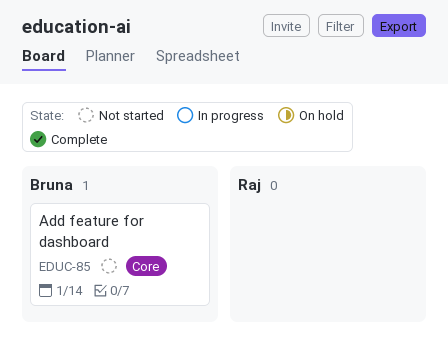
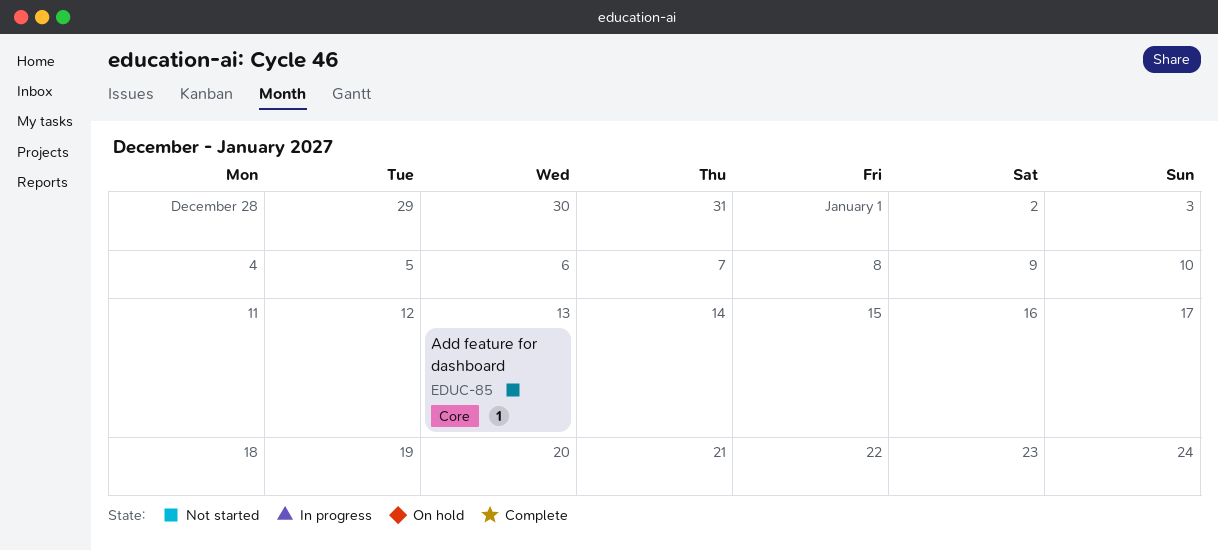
EDUC-85, due: Jan 14 -> Jan 13

